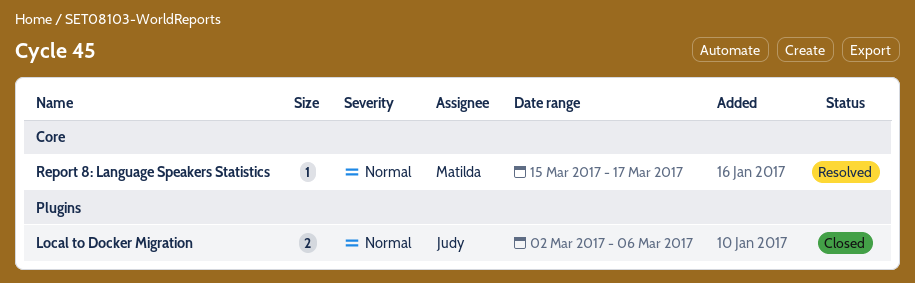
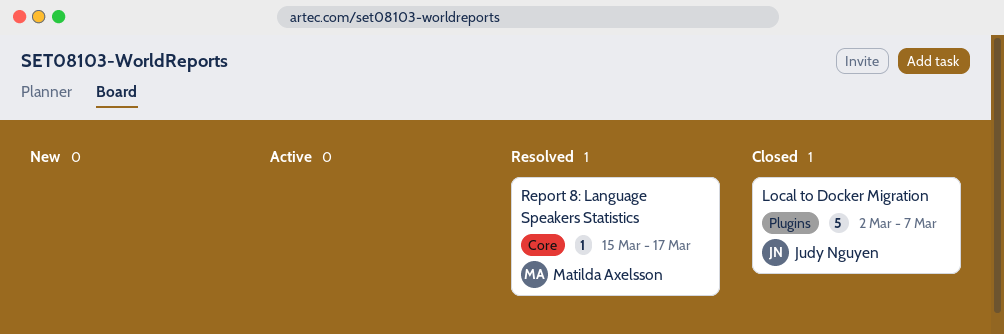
Local to Docker Migration, estimate: 2 -> 5
Local to Docker Migration, due: Mar 6 -> Mar 7

